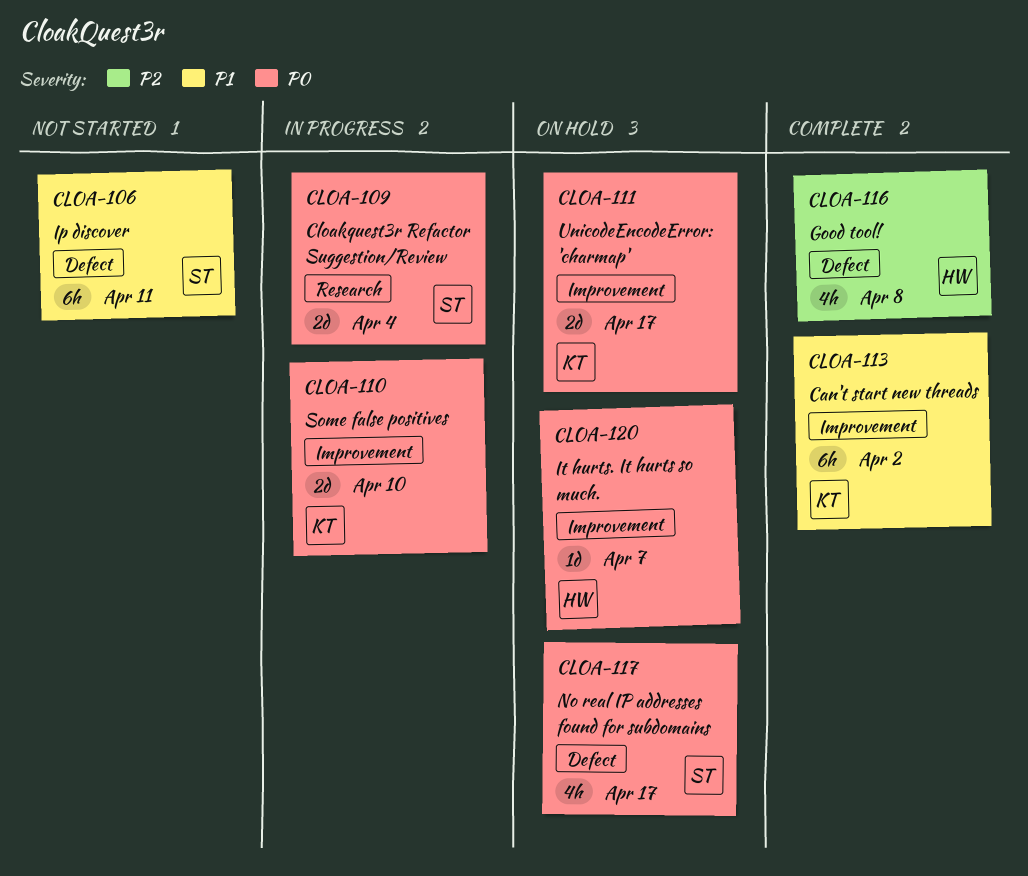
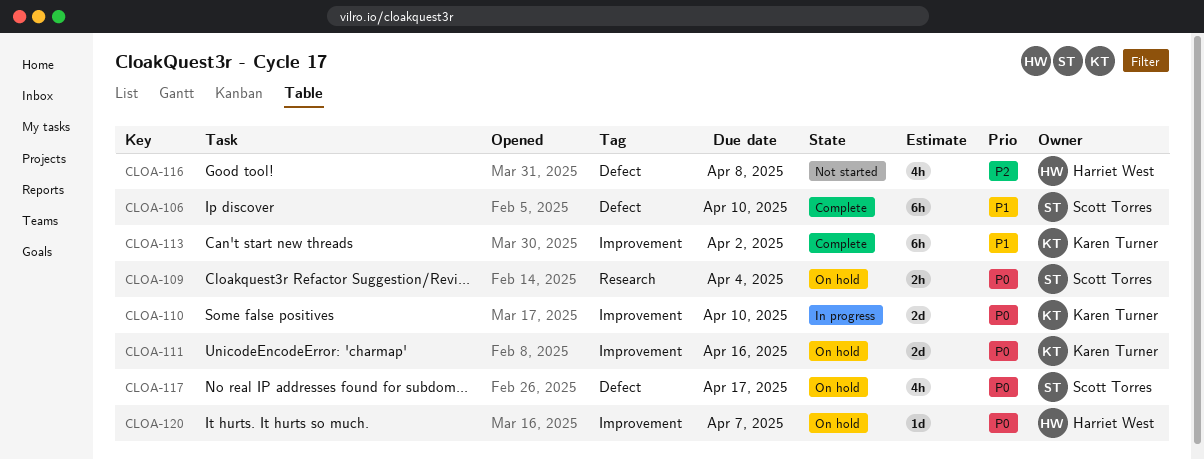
CLOA-106, status: Not started -> Complete
CLOA-106, due: Apr 11 -> Apr 10
CLOA-109, status: In progress -> On hold
CLOA-109, estimate: 2d -> 2h
CLOA-111, due: Apr 17 -> Apr 16
CLOA-116, status: Complete -> Not started

